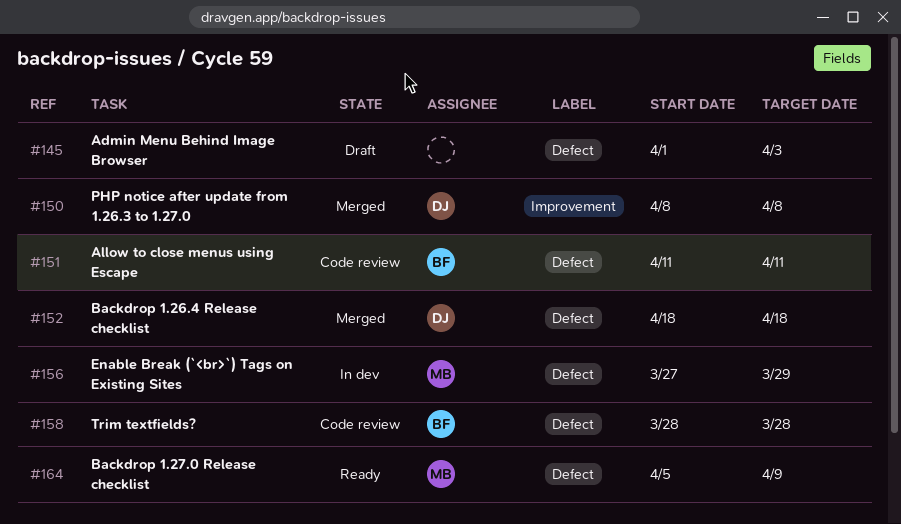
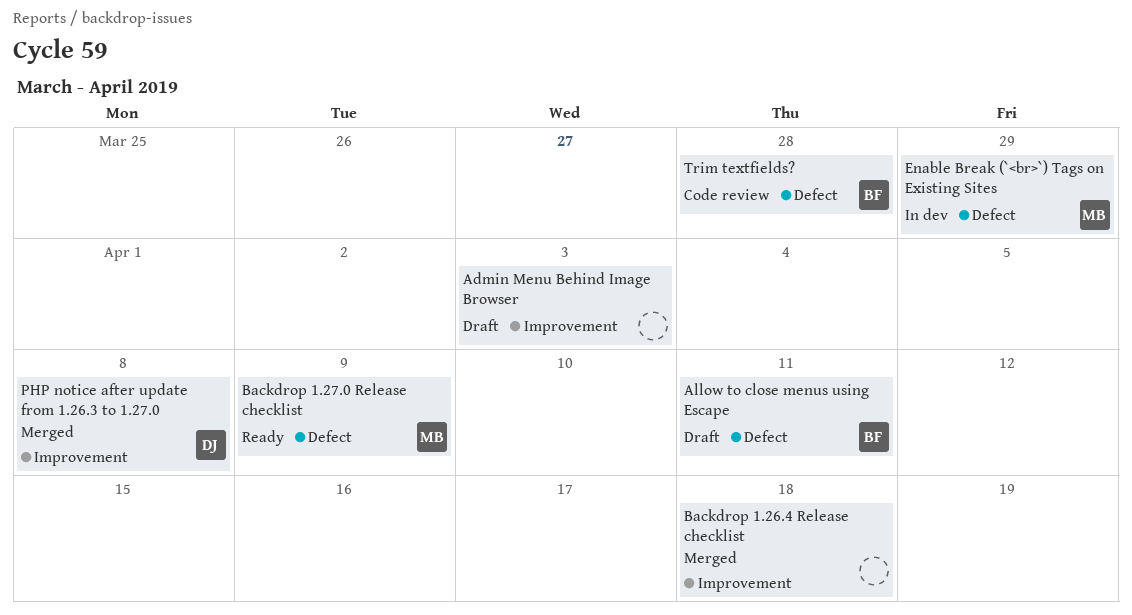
Admin Menu Behind Image Browser, label: Defect -> Improvement
Allow to close menus using Escape, status: Code review -> Draft
Backdrop 1.26.4 Release checklist, owner: DJ -> none
Backdrop 1.26.4 Release checklist, label: Defect -> Improvement

